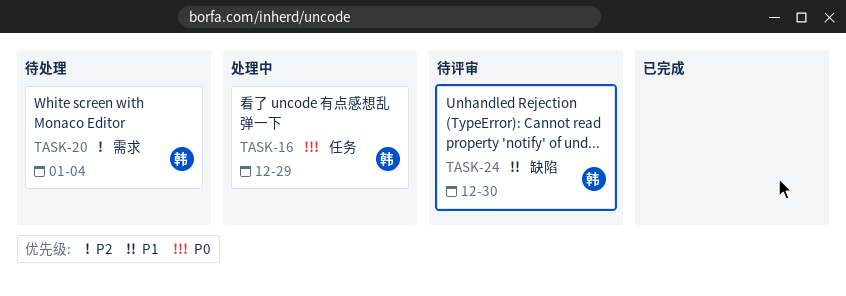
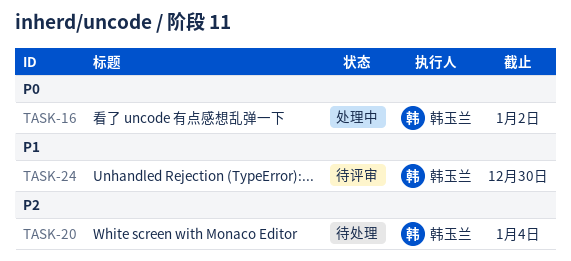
TASK-16, due: Dec 29 -> Jan 2

